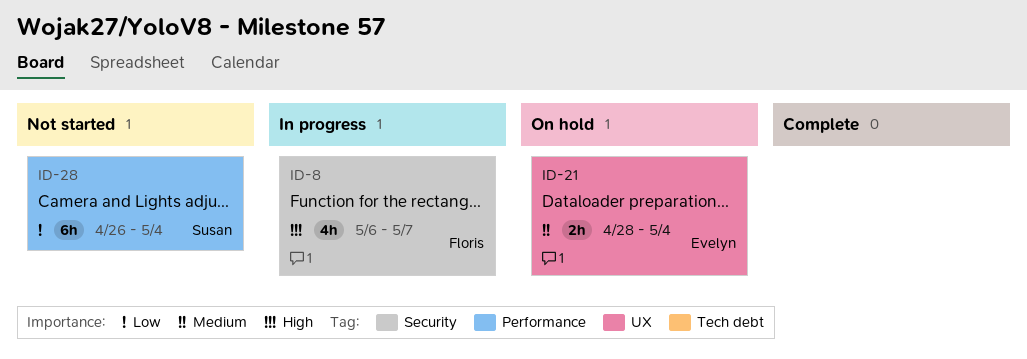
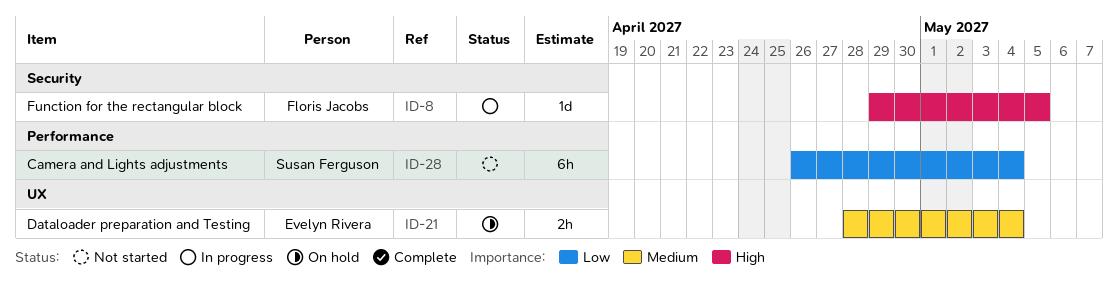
ID-8, estimate: 4h -> 1d
ID-8, start: May 6 -> Apr 29
ID-8, due: May 7 -> May 5

